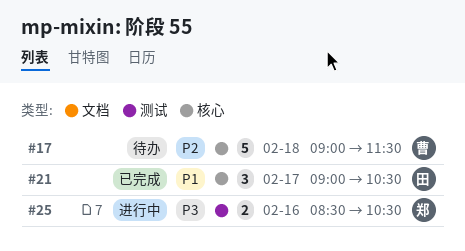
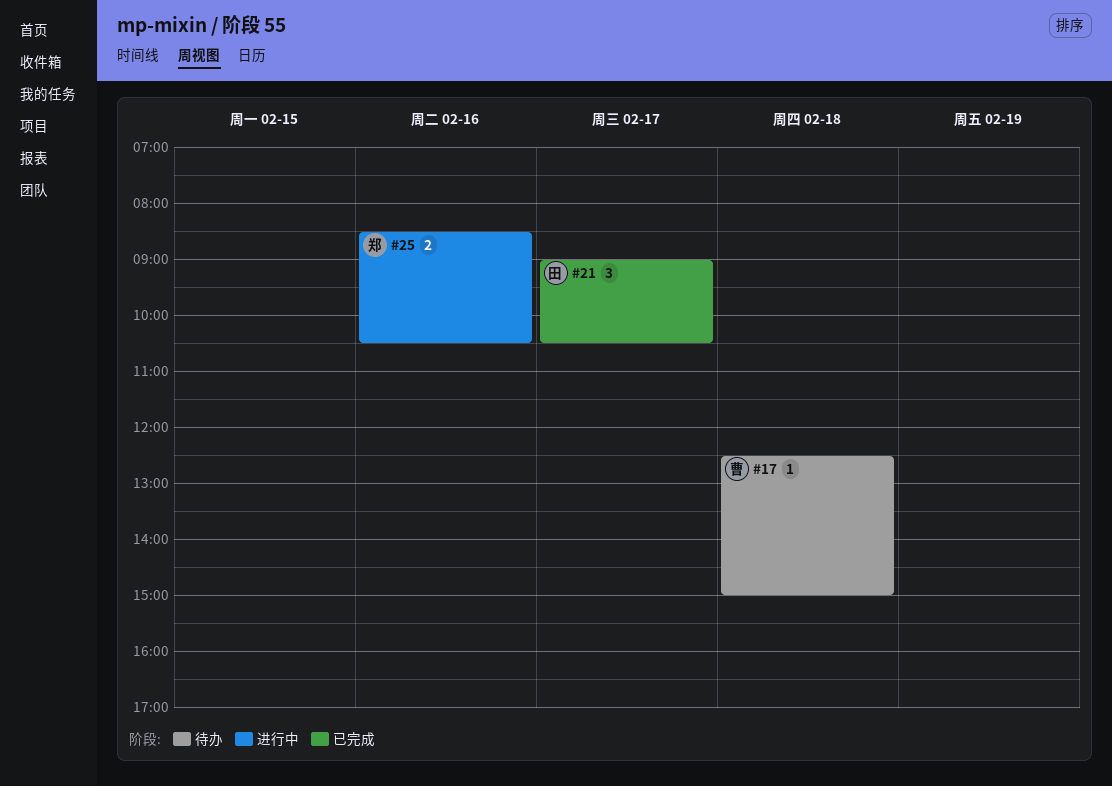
#17, estimate: 5 -> 1
#17, begins: 09:00 -> 12:30
#17, ends: 11:30 -> 15:00

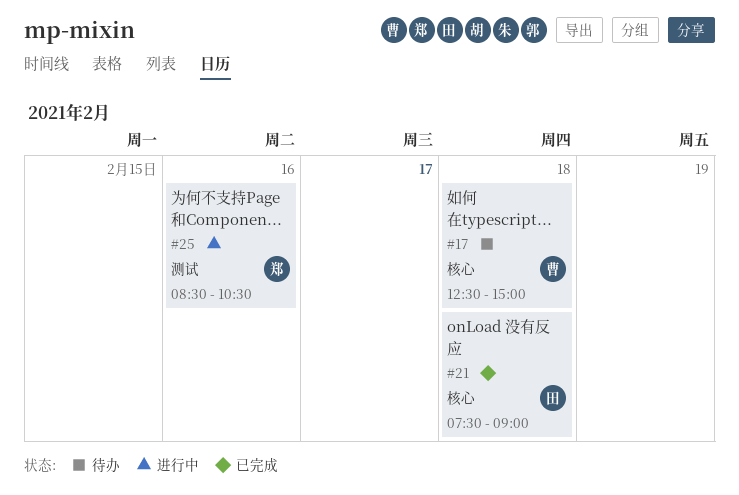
#21, day: Feb 17 -> Feb 18
#21, begins: 09:00 -> 07:30
#21, ends: 10:30 -> 09:00

